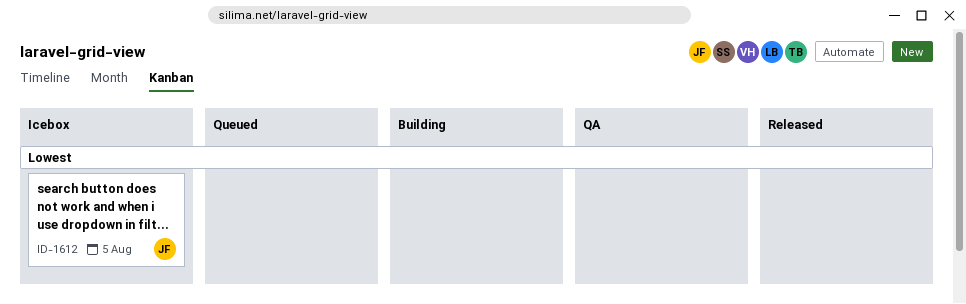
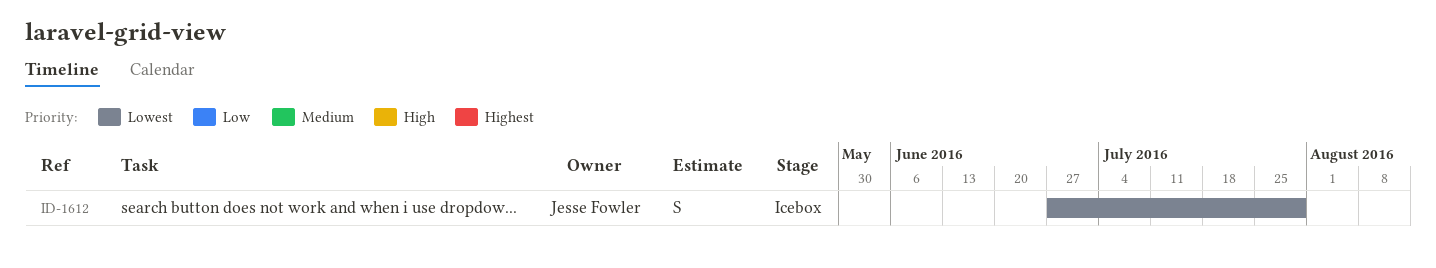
ID-1612, due: Aug 5 -> Jul 29

